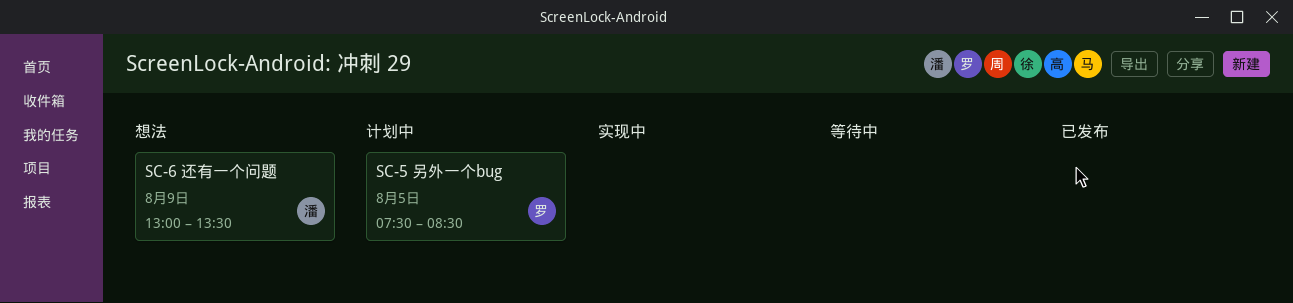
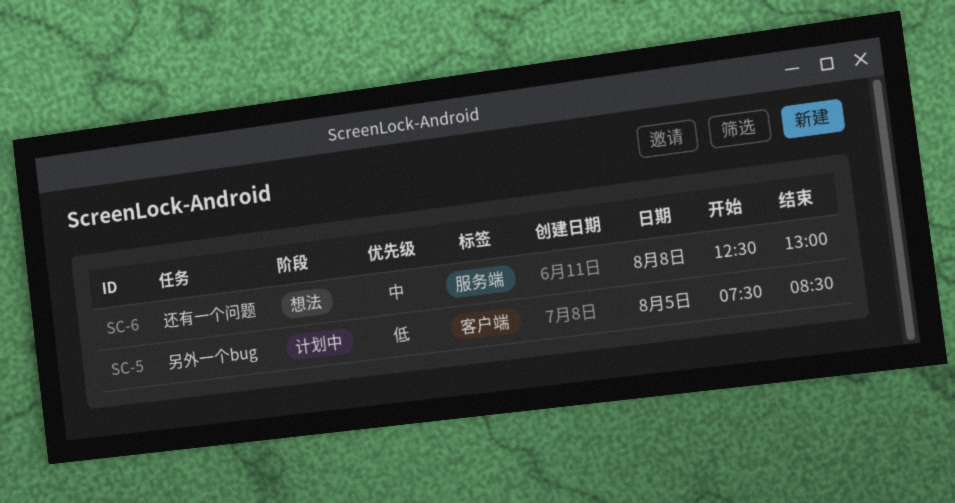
SC-6, day: Aug 9 -> Aug 8
SC-6, begins: 13:00 -> 12:30
SC-6, ends: 13:30 -> 13:00

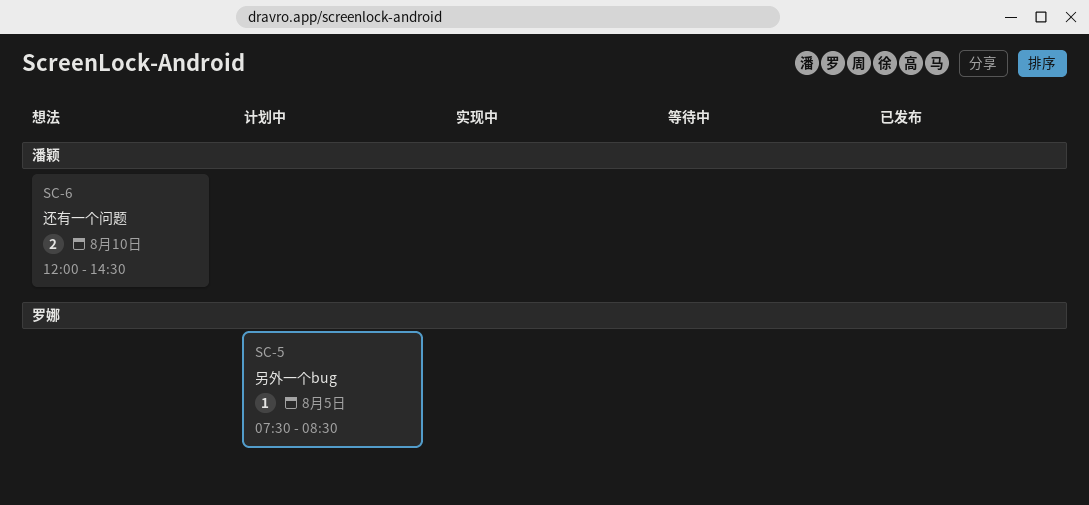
SC-6, day: Aug 8 -> Aug 10
SC-6, begins: 12:30 -> 12:00
SC-6, ends: 13:00 -> 14:30

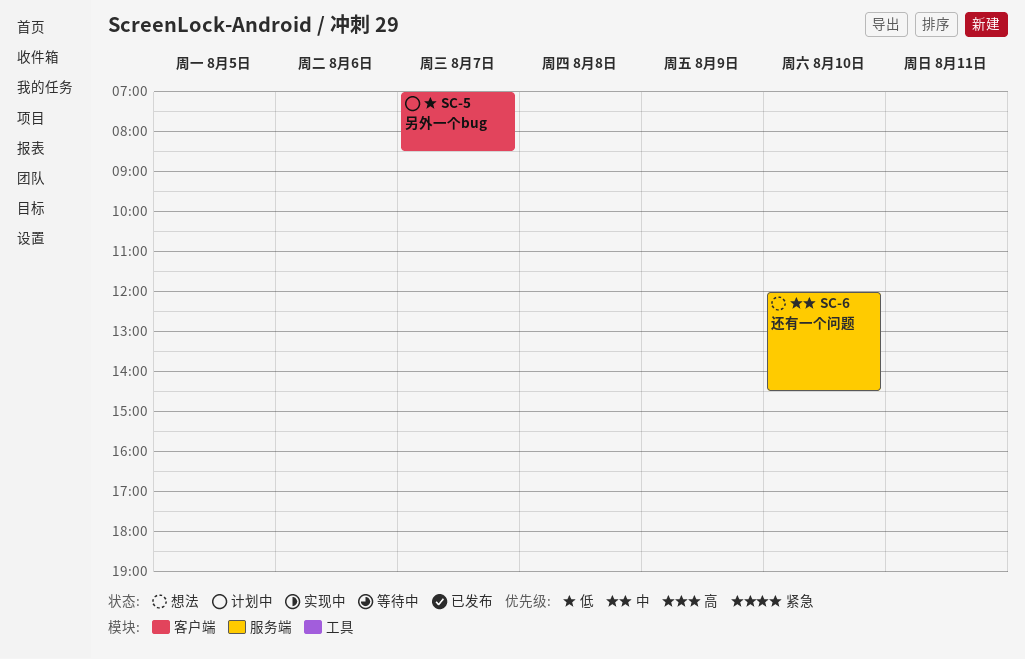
SC-5, day: Aug 5 -> Aug 7
SC-5, begins: 07:30 -> 07:00

